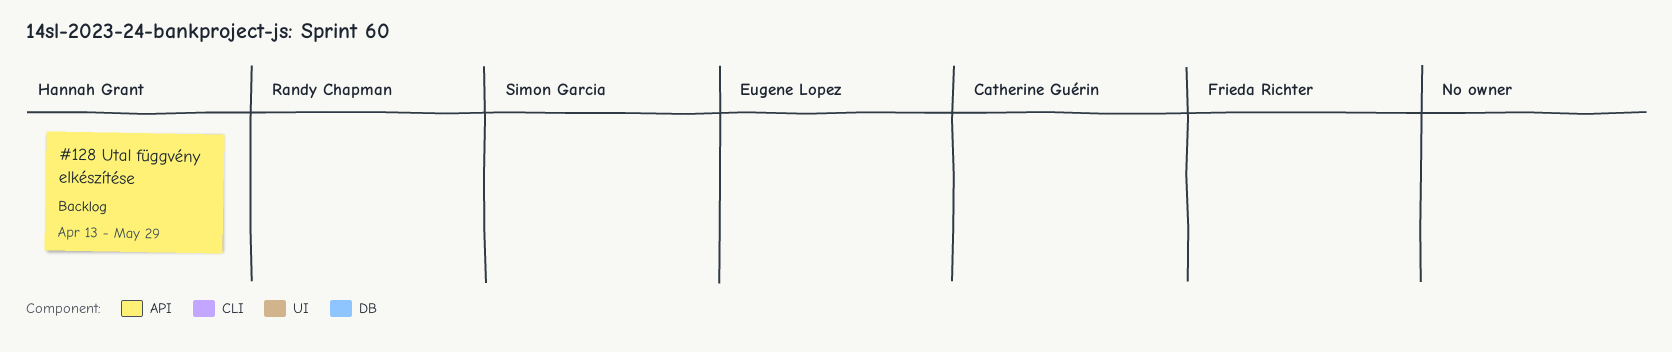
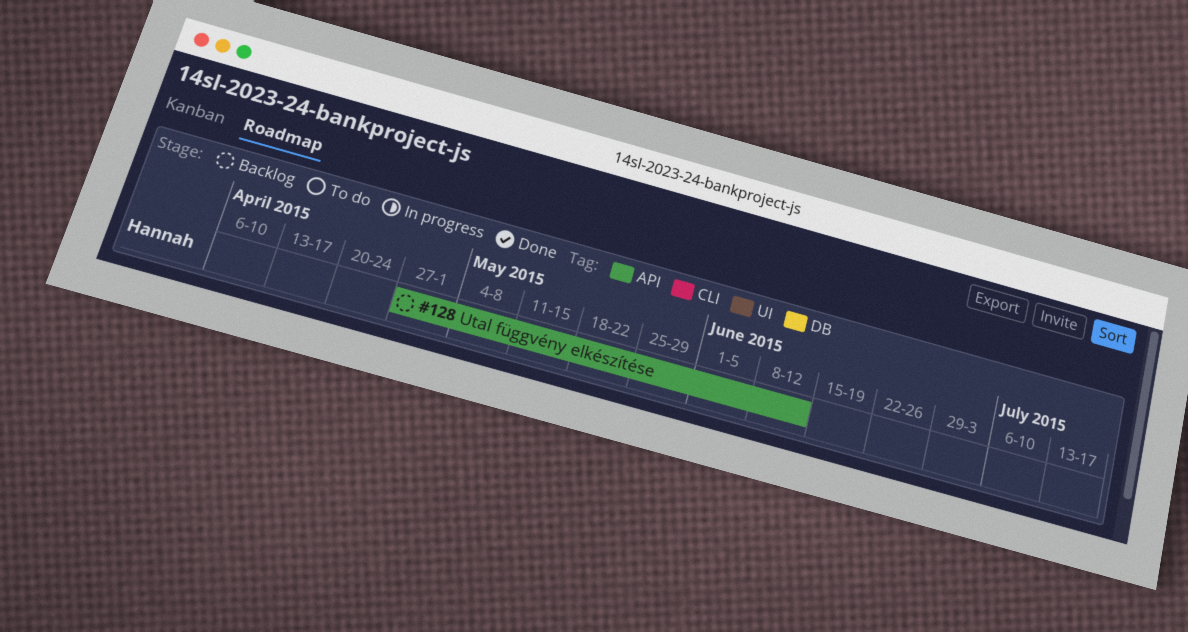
#128, start: Apr 13 -> Apr 27
#128, due: May 29 -> Jun 12

